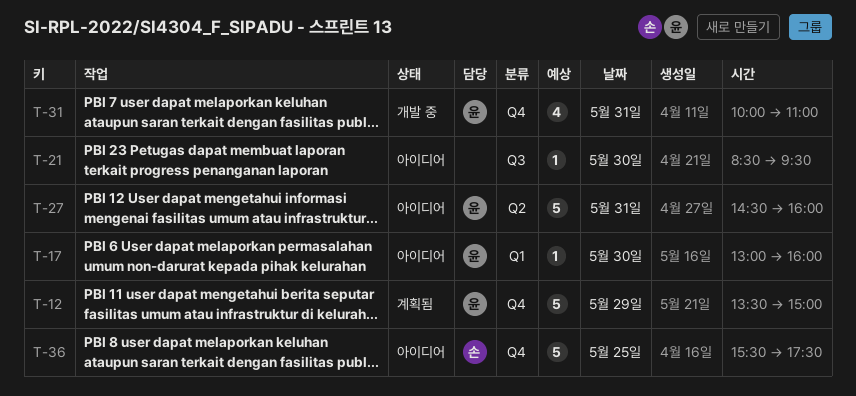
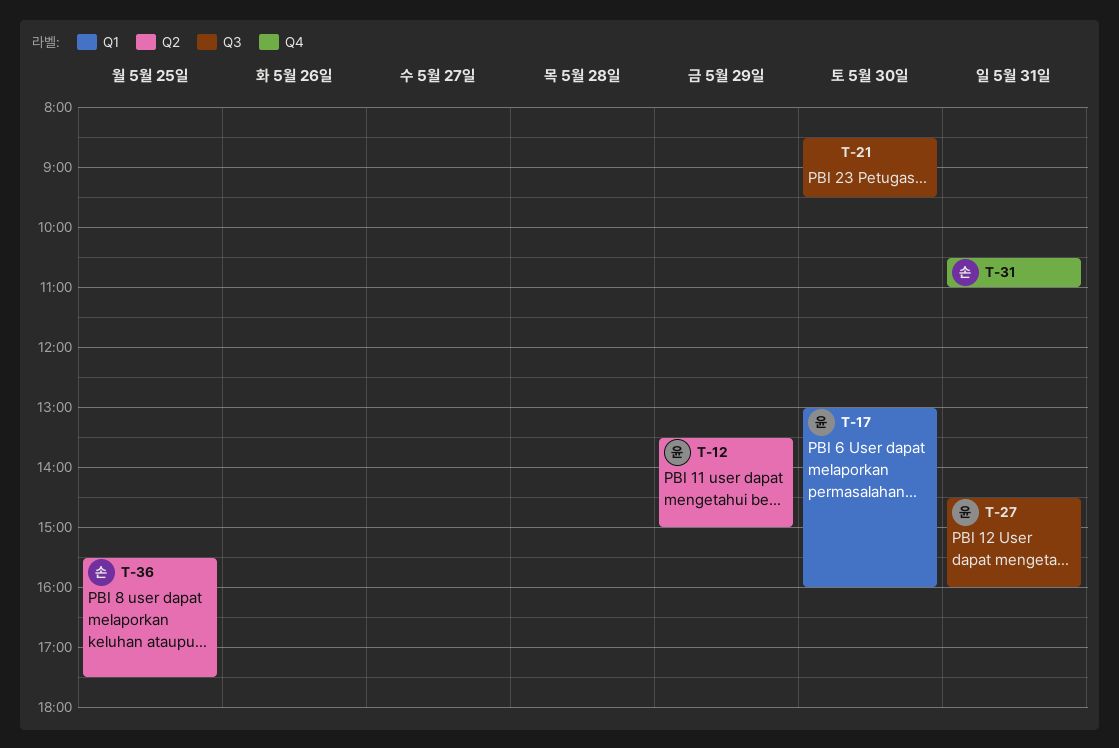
T-12, label: Q4 -> Q2
T-27, label: Q2 -> Q3
T-31, owner: 윤 -> 손
T-31, begins: 10:00 -> 10:30
T-36, label: Q4 -> Q2

